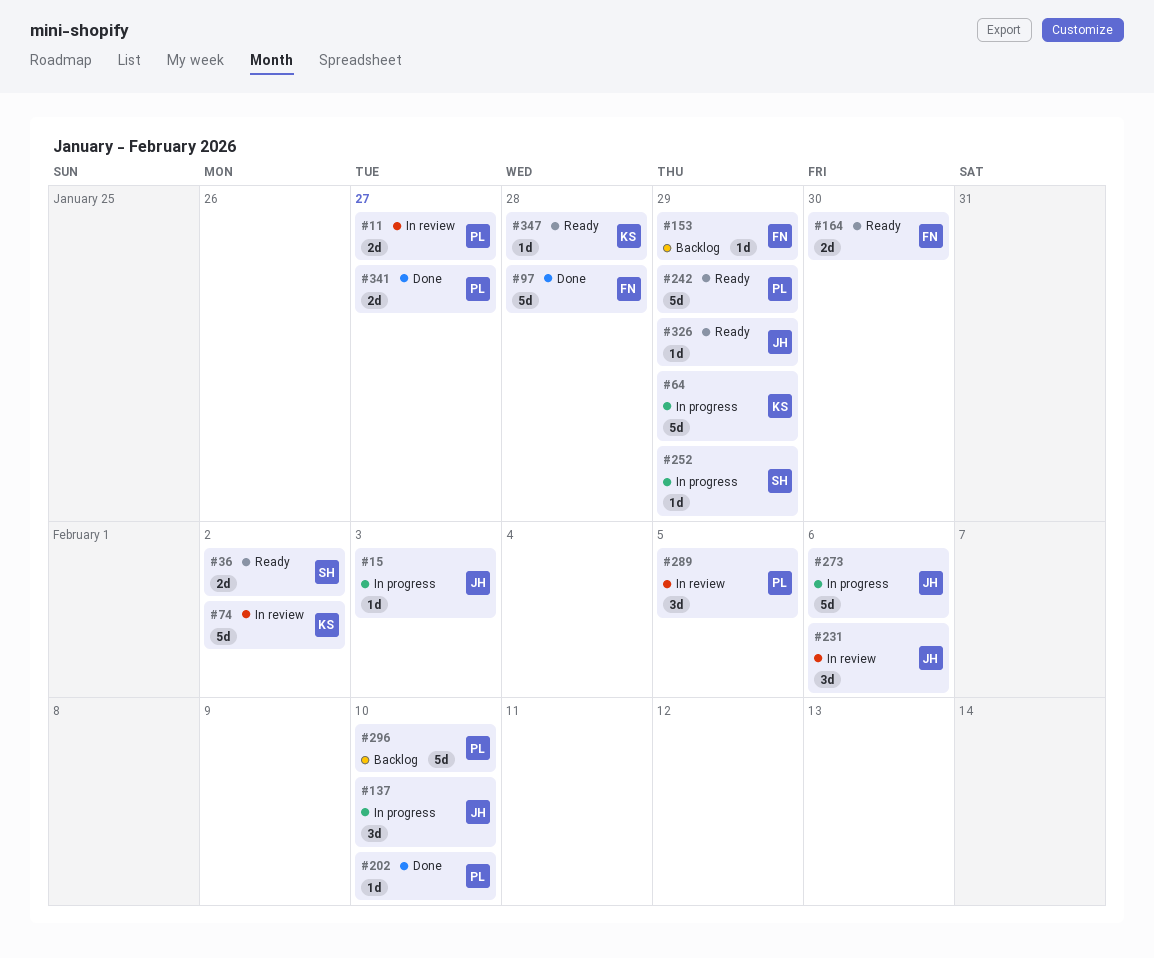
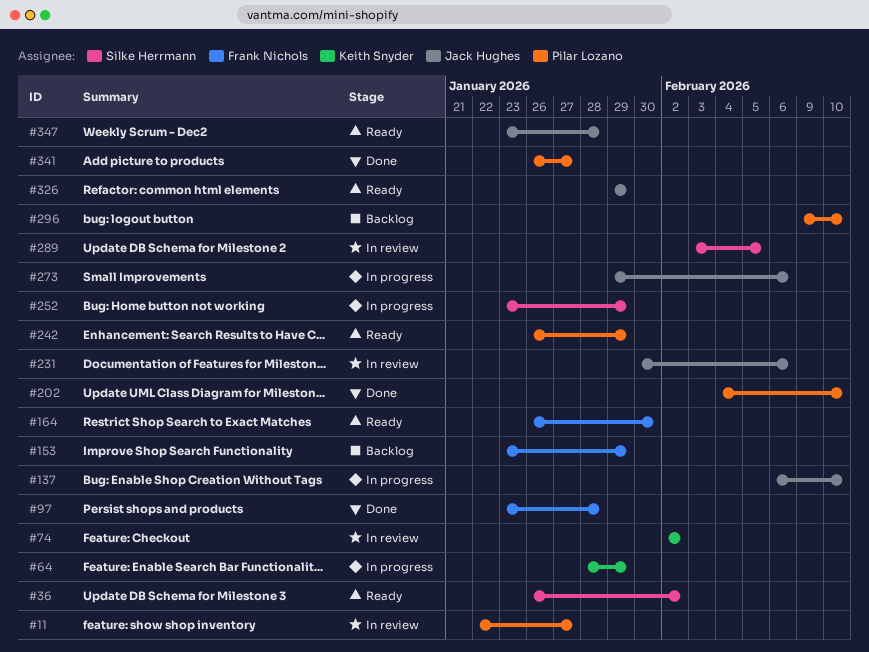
#15: present -> none
#289, owner: Pilar Lozano -> Silke Herrmann
#347, owner: Keith Snyder -> Jack Hughes

